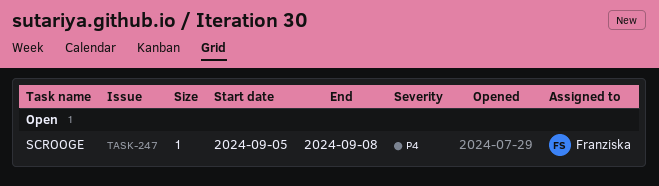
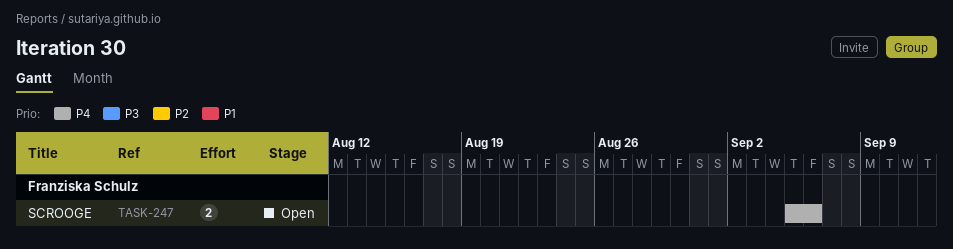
TASK-247, estimate: 1 -> 2
TASK-247, due: Sep 8 -> Sep 6

